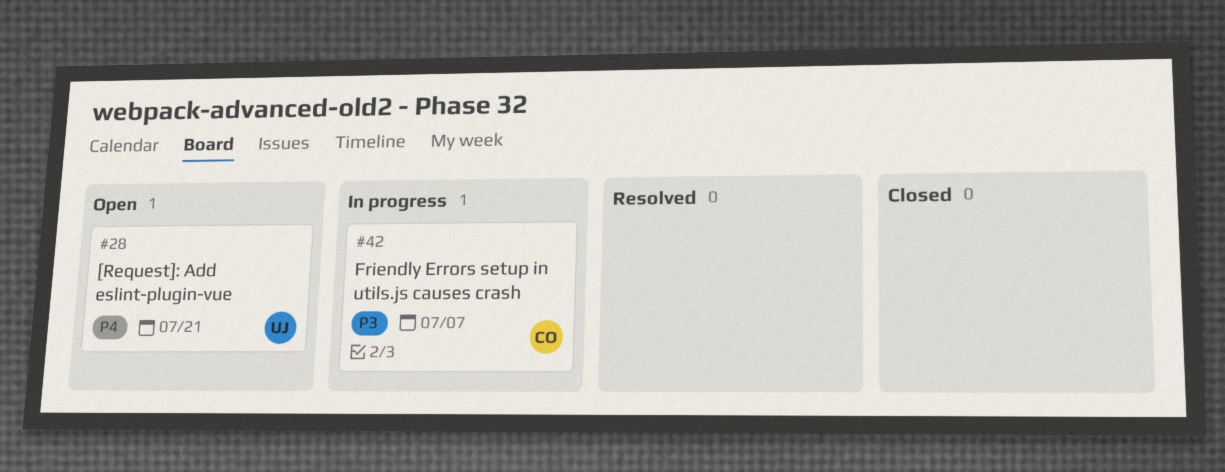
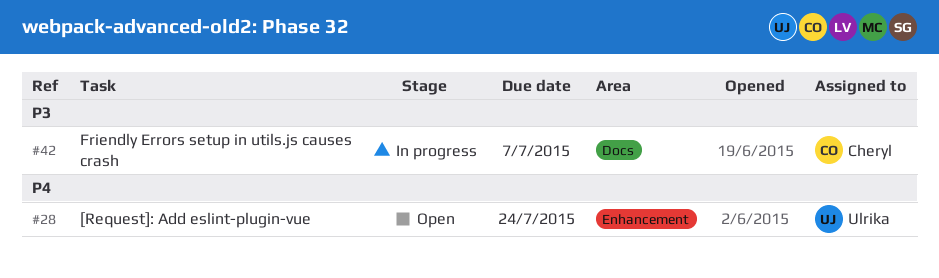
#28, due: Jul 21 -> Jul 24

